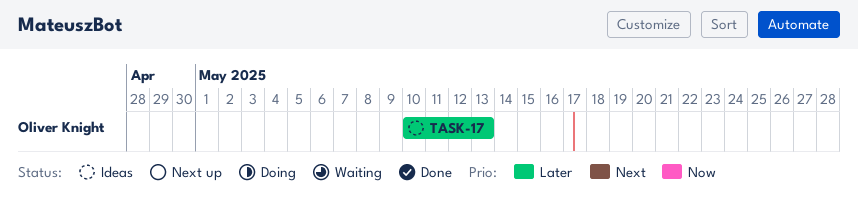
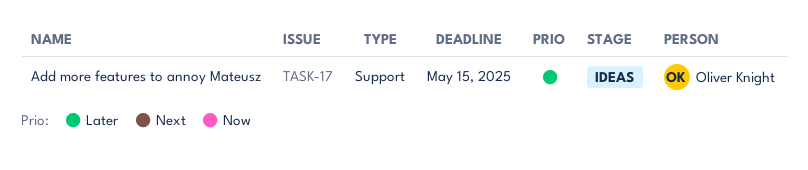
TASK-17, due: May 13 -> May 15

